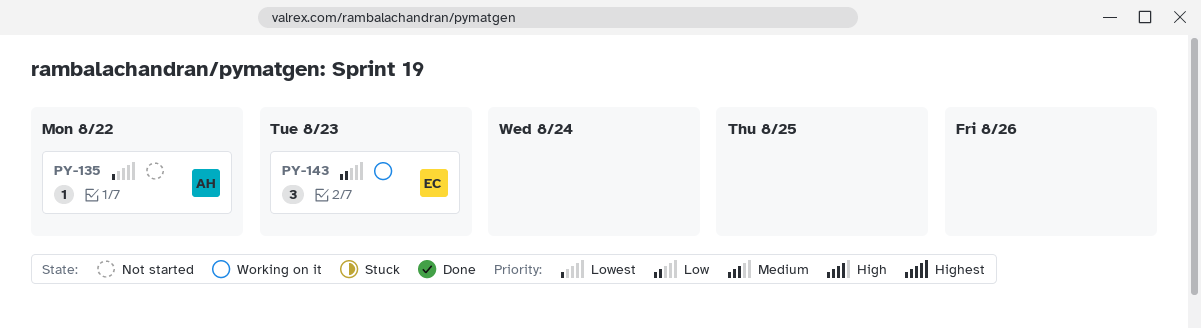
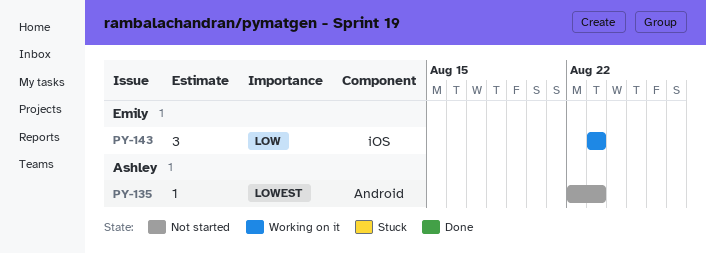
PY-135, due: Aug 22 -> Aug 23

